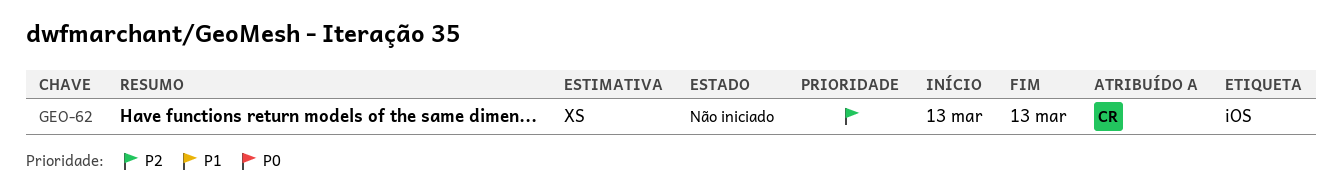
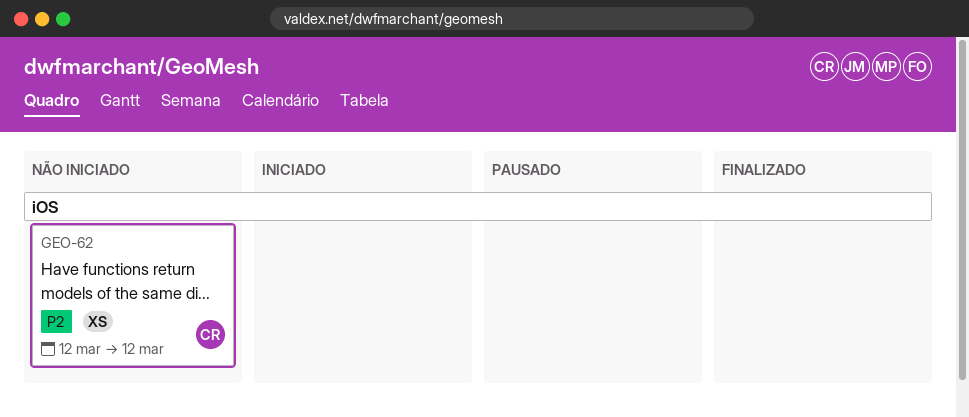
GEO-62, start: Mar 13 -> Mar 12
GEO-62, due: Mar 13 -> Mar 12

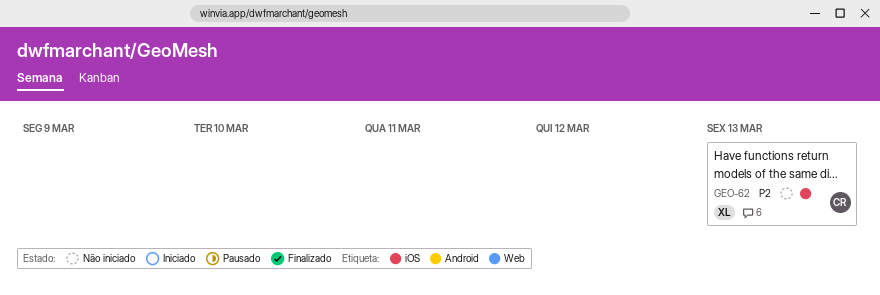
GEO-62, estimate: XS -> XL
GEO-62, due: Mar 12 -> Mar 13

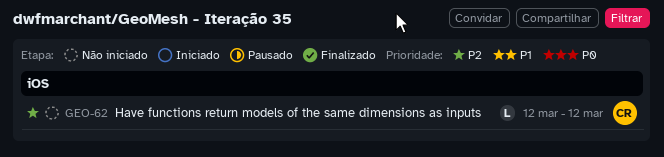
GEO-62, estimate: XL -> L
GEO-62, due: Mar 13 -> Mar 12

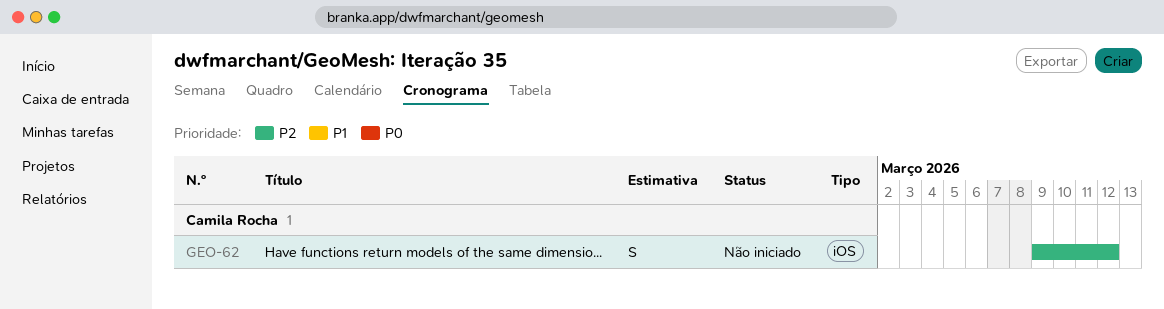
GEO-62, estimate: L -> S
GEO-62, start: Mar 12 -> Mar 9

